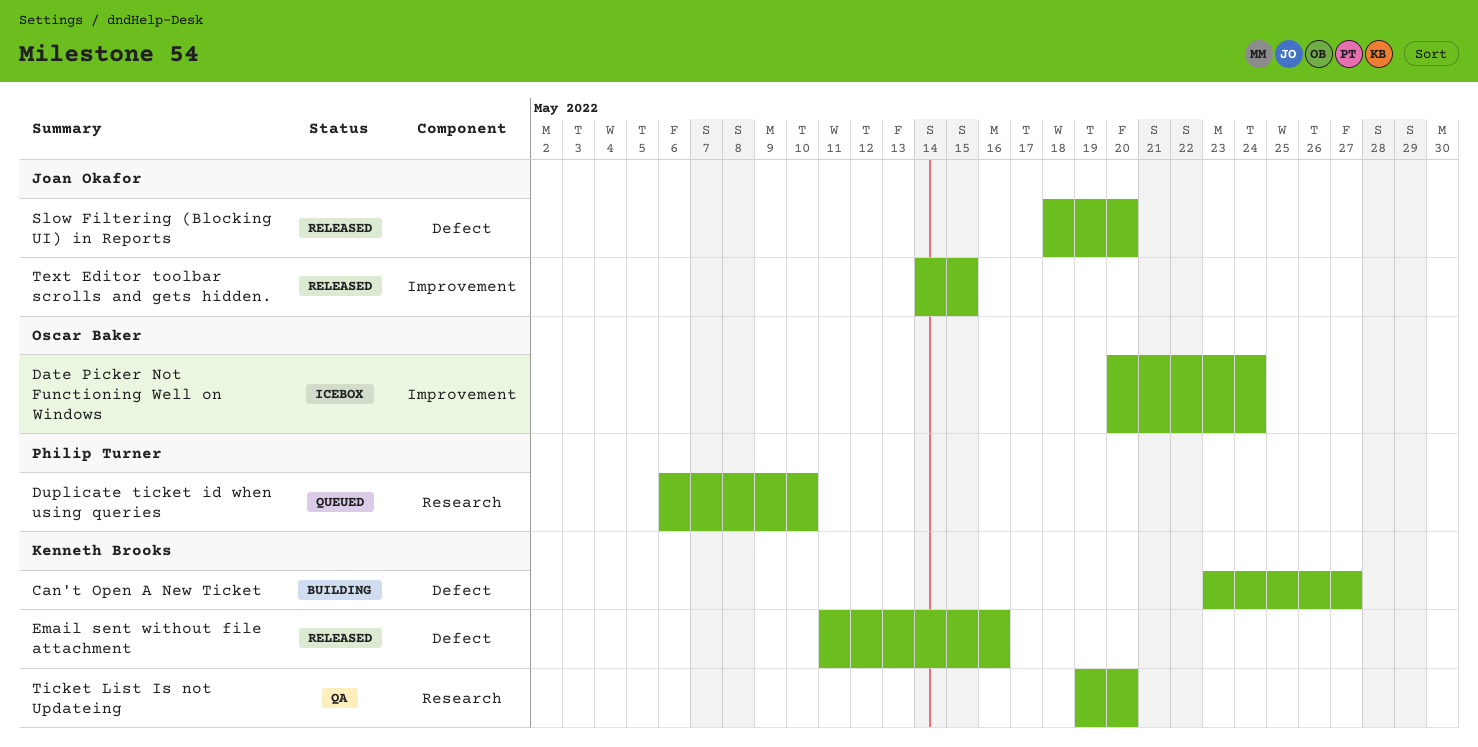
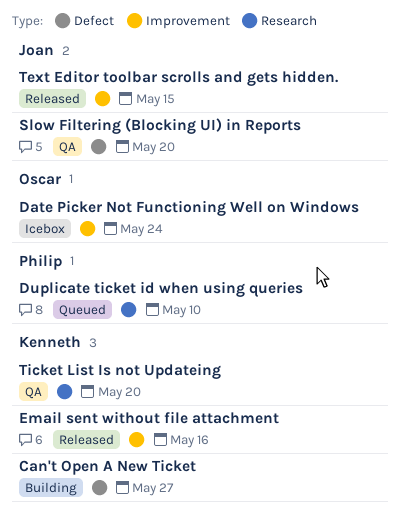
Email sent without file attachment, label: Defect -> Improvement
Slow Filtering (Blocking UI) in Reports, status: Released -> QA

